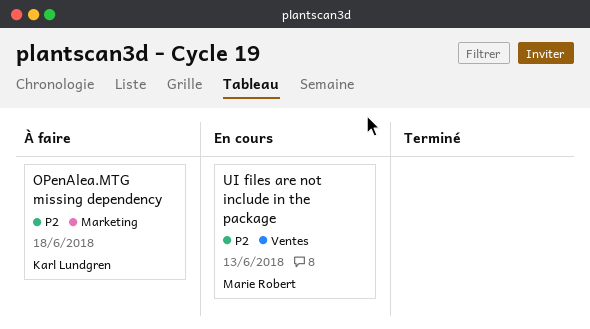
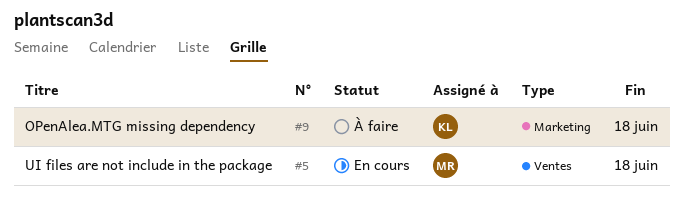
UI files are not include in the package, due: Jun 13 -> Jun 18

